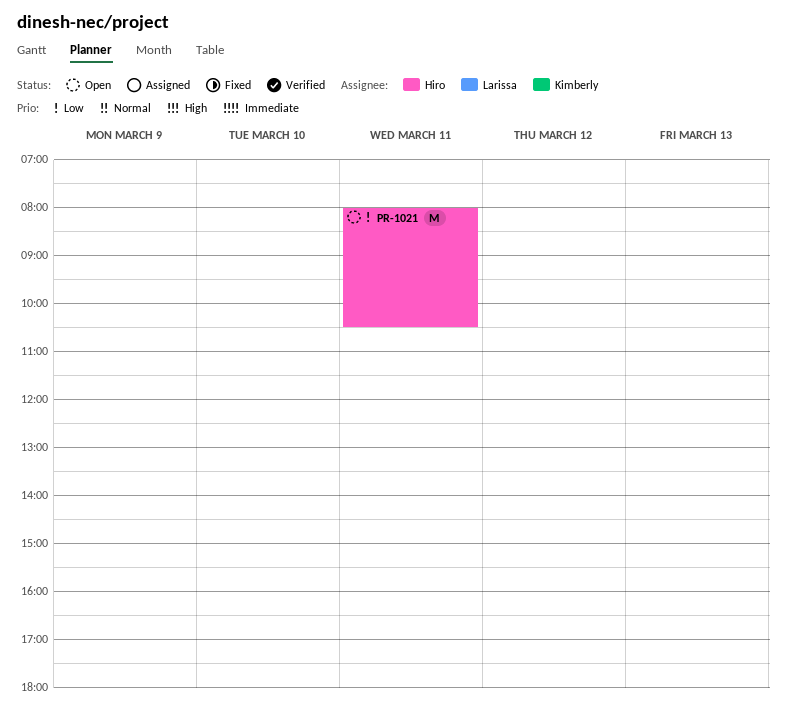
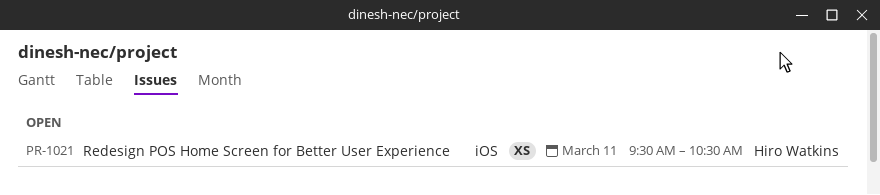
PR-1021, estimate: M -> XS
PR-1021, begins: 08:00 -> 09:30

